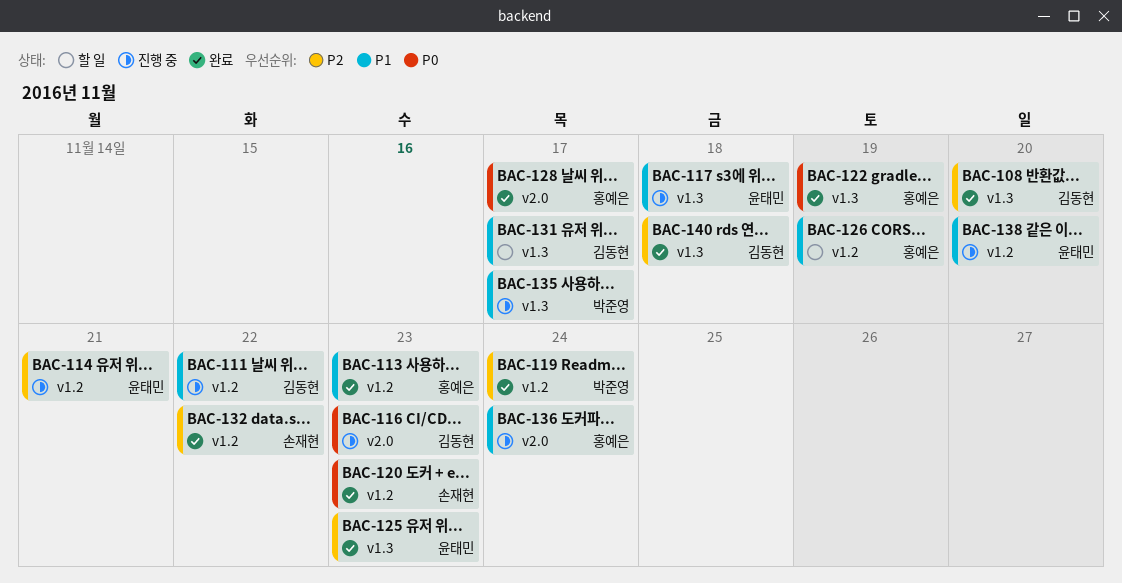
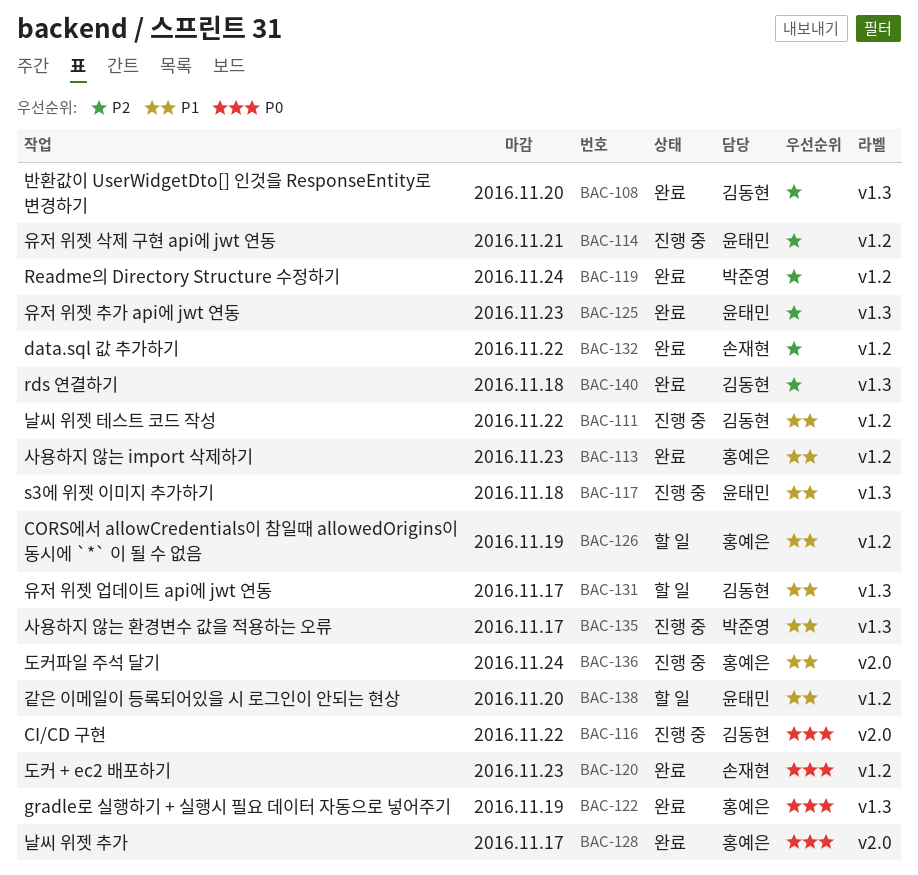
BAC-116, due: Nov 23 -> Nov 22
BAC-138, status: 진행 중 -> 할 일

